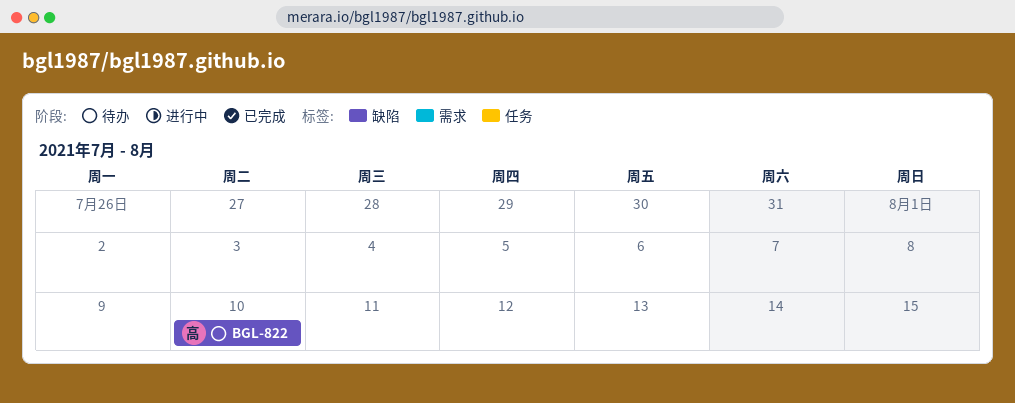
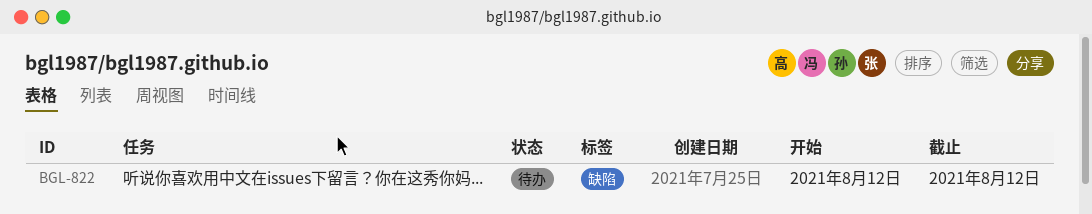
BGL-822, start: Aug 10 -> Aug 12
BGL-822, due: Aug 10 -> Aug 12

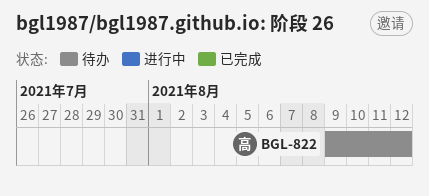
BGL-822, start: Aug 12 -> Aug 9

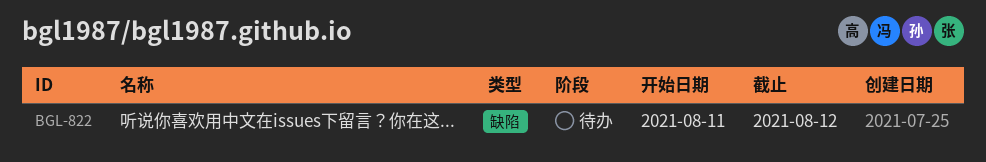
BGL-822, start: Aug 9 -> Aug 11

